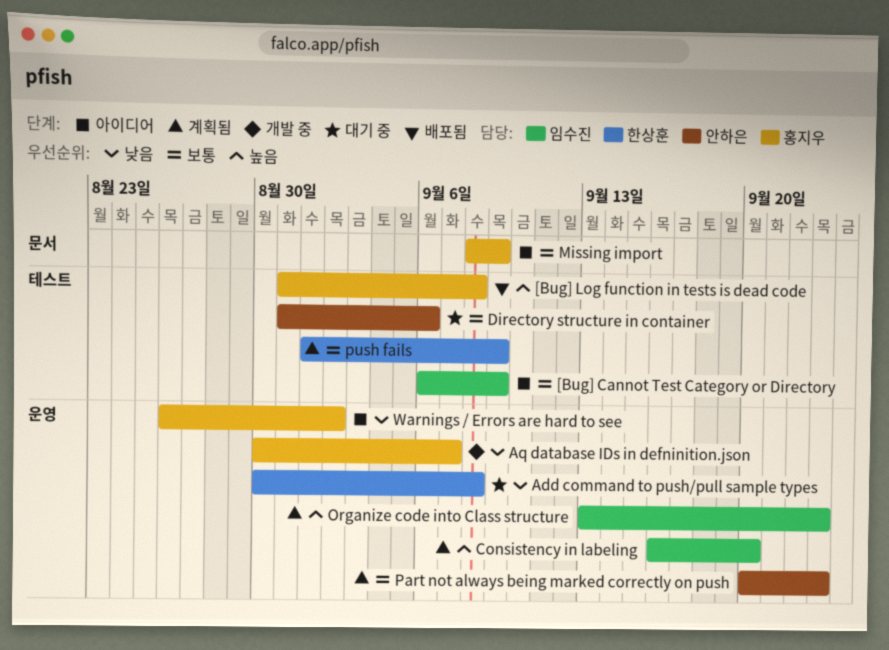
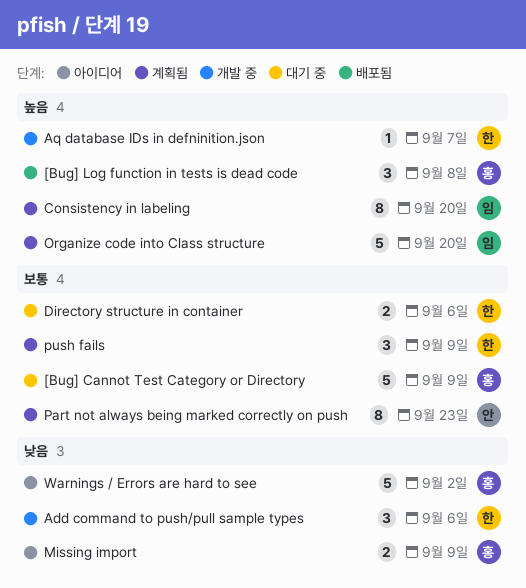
[Bug] Cannot Test Category or Directory, status: 아이디어 -> 대기 중
[Bug] Cannot Test Category or Directory, owner: 임수진 -> 홍지우
Add command to push/pull sample types, status: 대기 중 -> 개발 중
Add command to push/pull sample types, due: Sep 8 -> Sep 6
Aq database IDs in defninition.json, owner: 홍지우 -> 한상훈
Aq database IDs in defninition.json, priority: 낮음 -> 높음
Directory structure in container, owner: 안하은 -> 한상훈
Missing import, priority: 보통 -> 낮음
Organize code into Class structure, due: Sep 23 -> Sep 20

